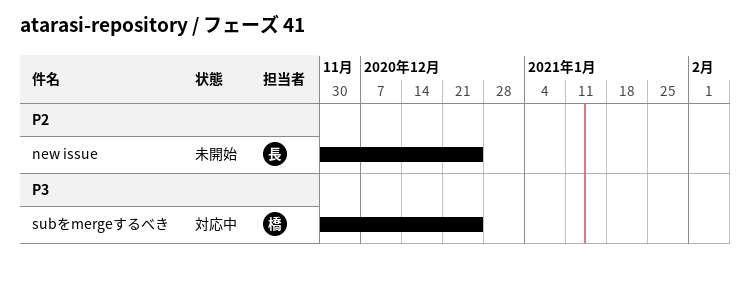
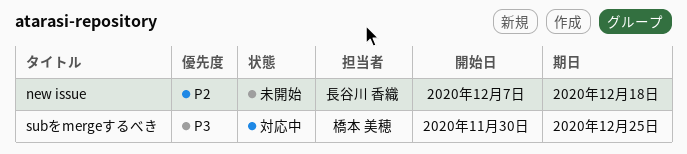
new issue, start: Nov 30 -> Dec 7
new issue, due: Dec 25 -> Dec 18

